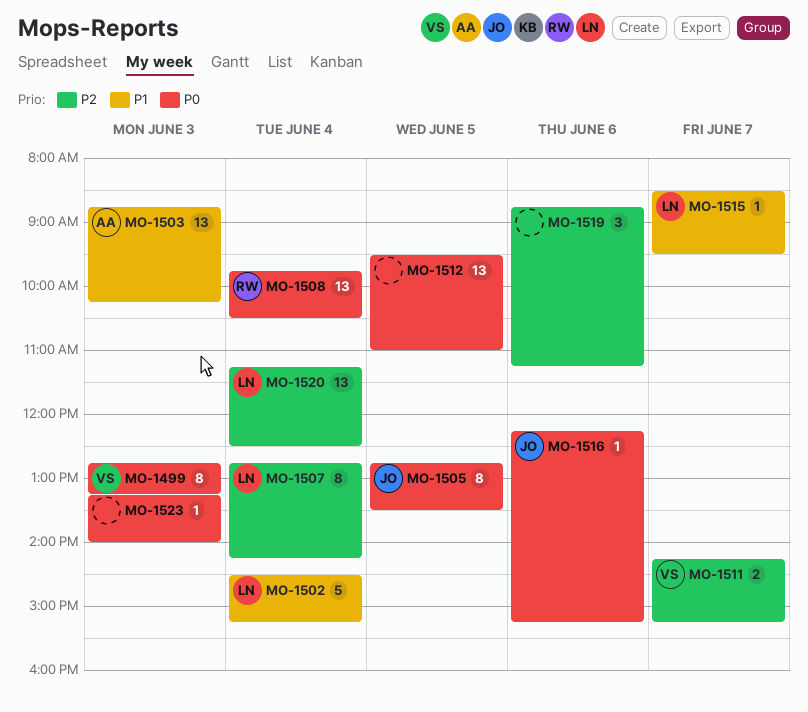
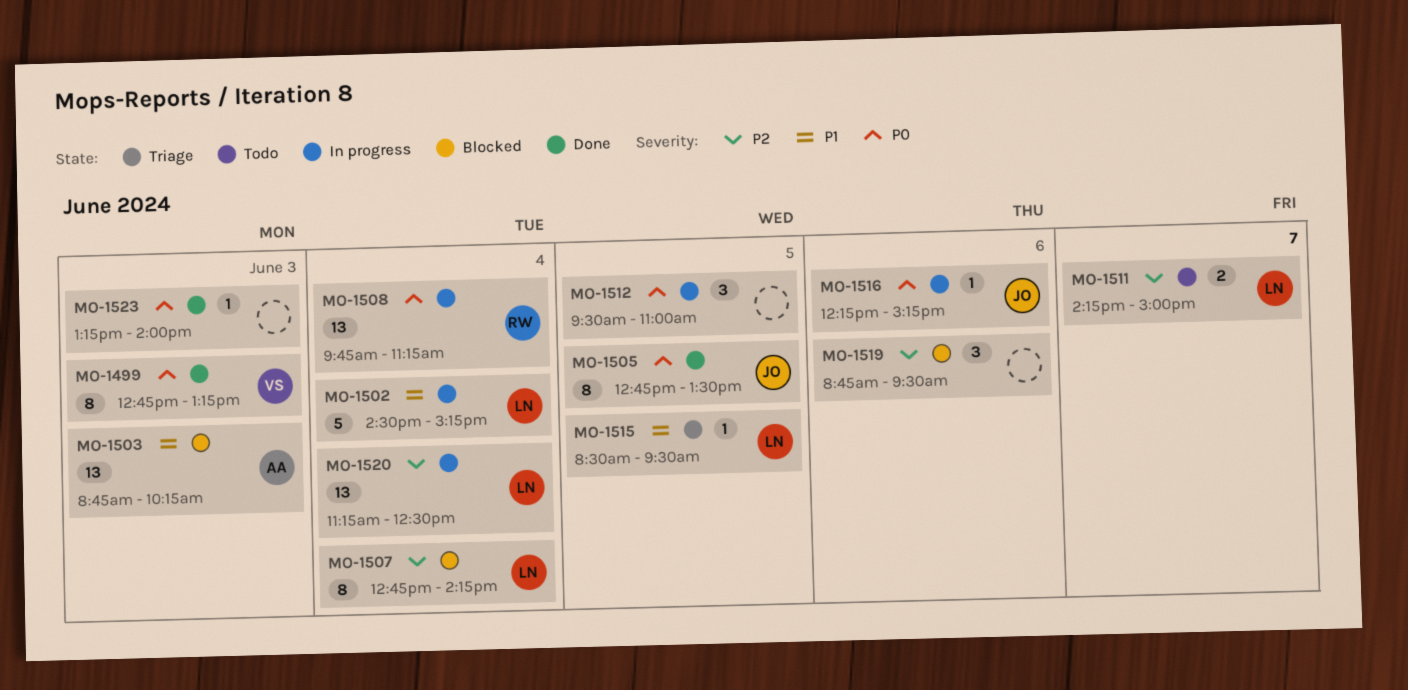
MO-1508, ends: 10:30 -> 11:15
MO-1511, owner: VS -> LN
MO-1511, ends: 15:15 -> 15:00
MO-1512, estimate: 13 -> 3
MO-1515, day: Jun 7 -> Jun 5
MO-1519, ends: 11:15 -> 09:30

